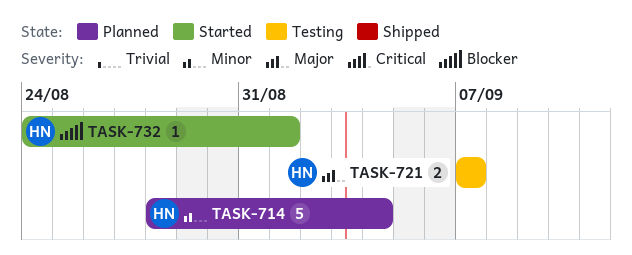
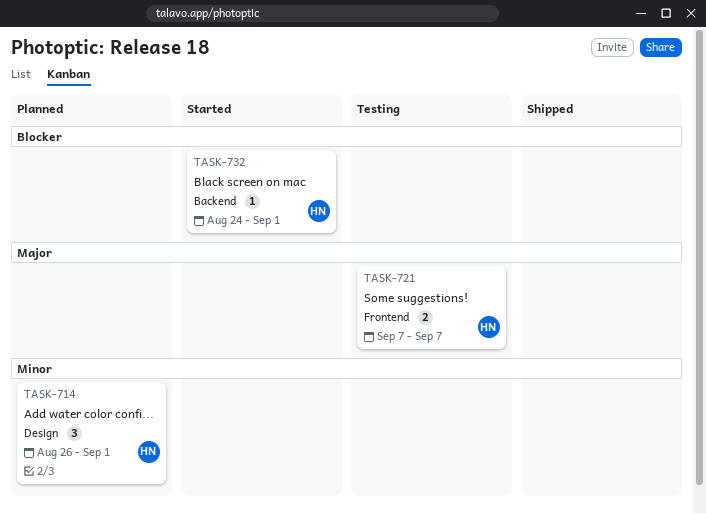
TASK-714, estimate: 5 -> 3
TASK-714, start: Aug 28 -> Aug 26
TASK-714, due: Sep 4 -> Sep 1

